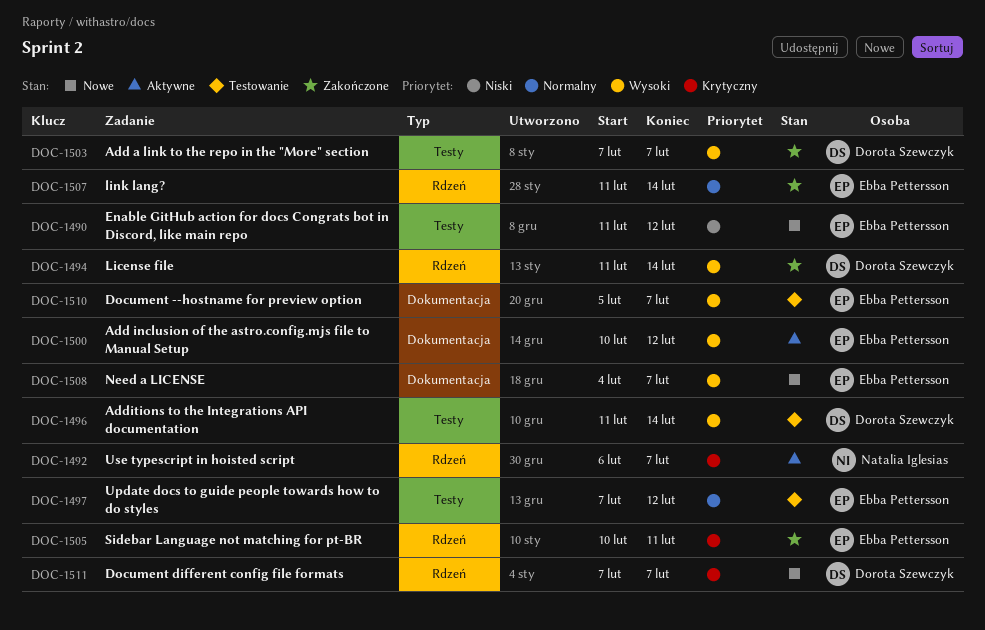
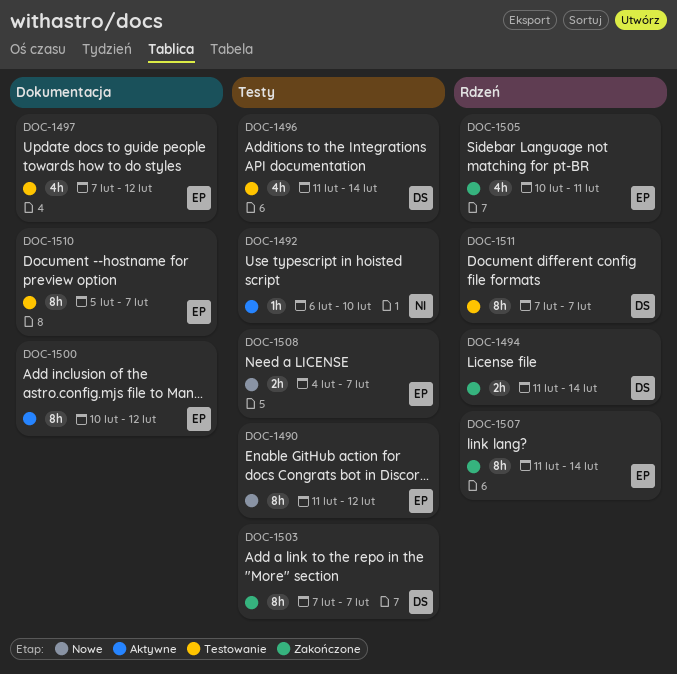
DOC-1492, label: Rdzeń -> Testy
DOC-1492, due: Feb 7 -> Feb 10
DOC-1497, label: Testy -> Dokumentacja
DOC-1508, label: Dokumentacja -> Testy
DOC-1511, status: Nowe -> Testowanie

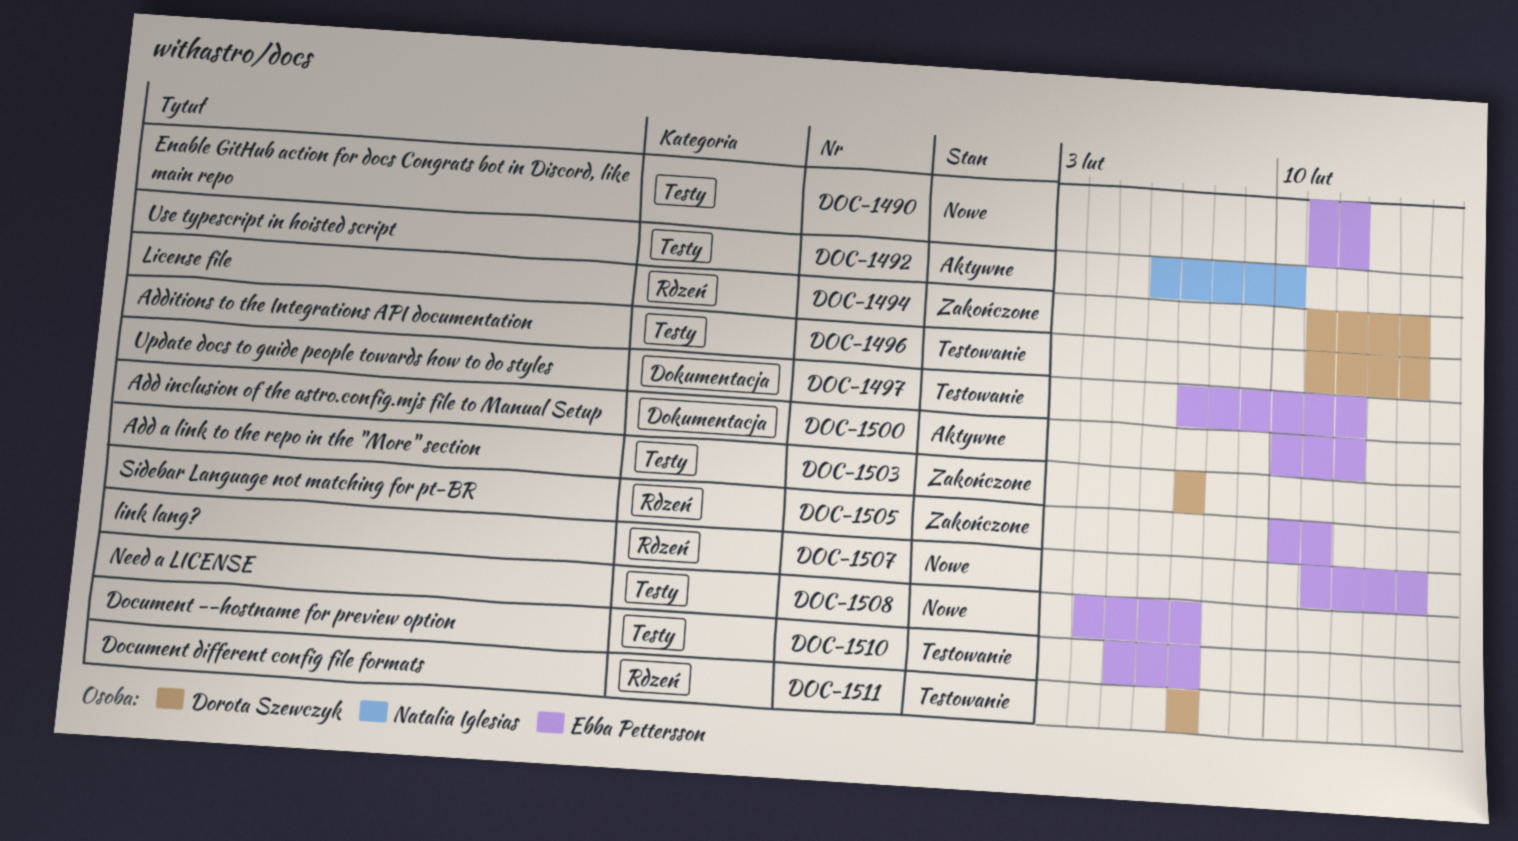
DOC-1507, status: Zakończone -> Nowe
DOC-1510, label: Dokumentacja -> Testy

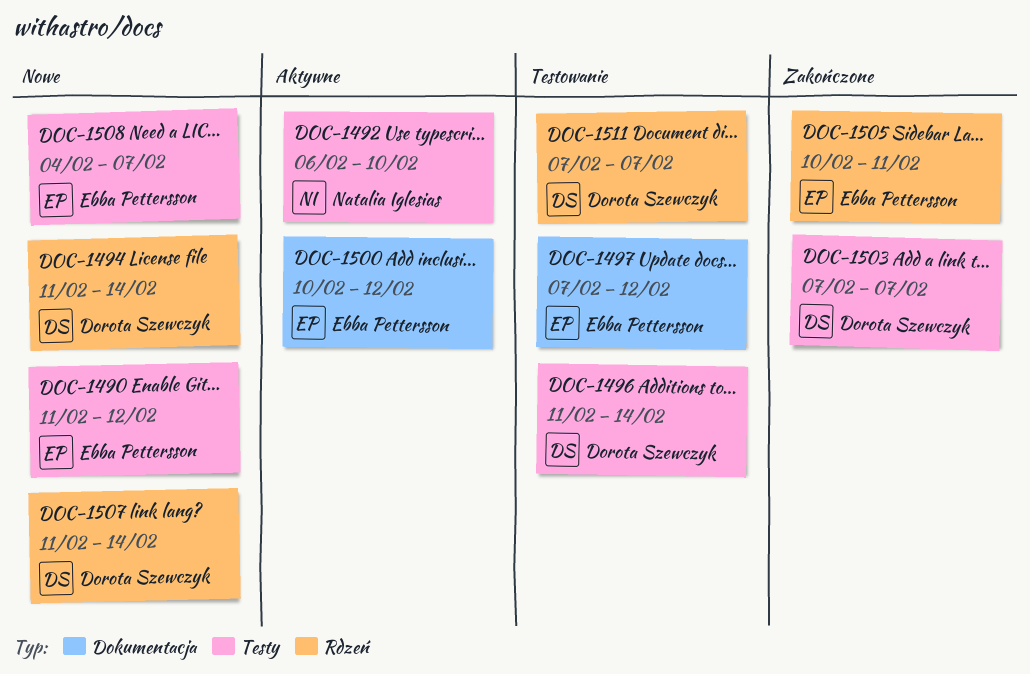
DOC-1494, status: Zakończone -> Nowe
DOC-1507, owner: Ebba Pettersson -> Dorota Szewczyk
DOC-1510: present -> none

